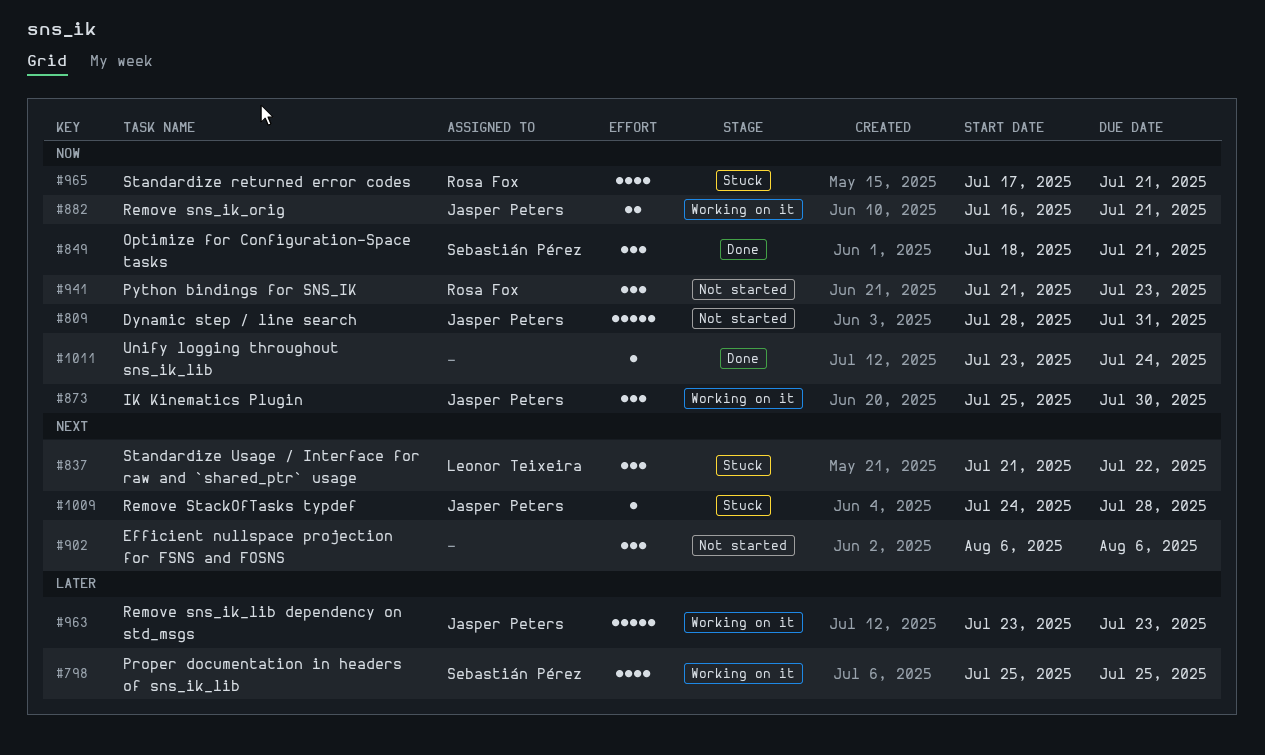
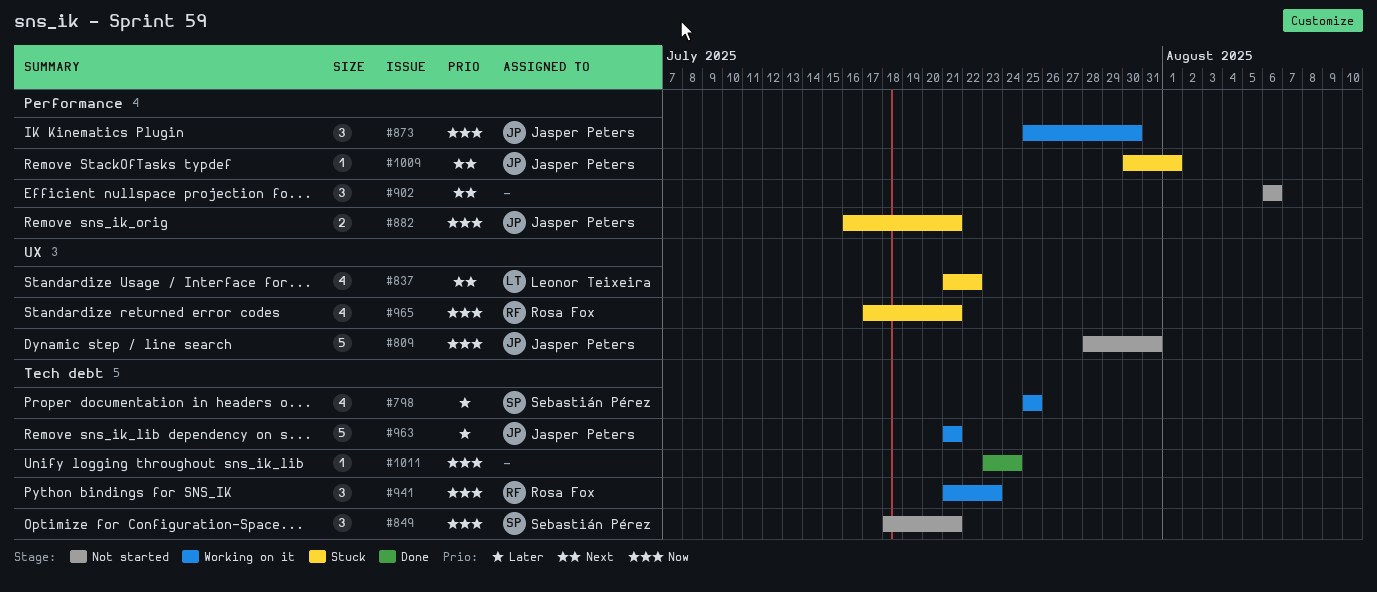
#837, estimate: 3 -> 4
#849, status: Done -> Not started
#882, status: Working on it -> Stuck
#941, status: Not started -> Working on it
#963, start: Jul 23 -> Jul 21
#963, due: Jul 23 -> Jul 21
#1009, start: Jul 24 -> Jul 30
#1009, due: Jul 28 -> Aug 1

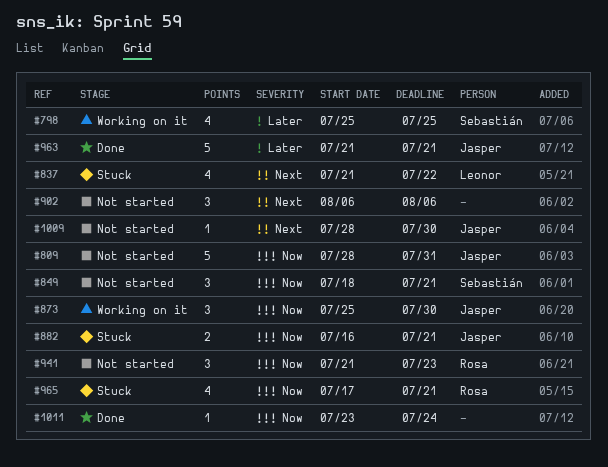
#941, status: Working on it -> Not started
#963, status: Working on it -> Done
#1009, status: Stuck -> Not started
#1009, start: Jul 30 -> Jul 28
#1009, due: Aug 1 -> Jul 30

